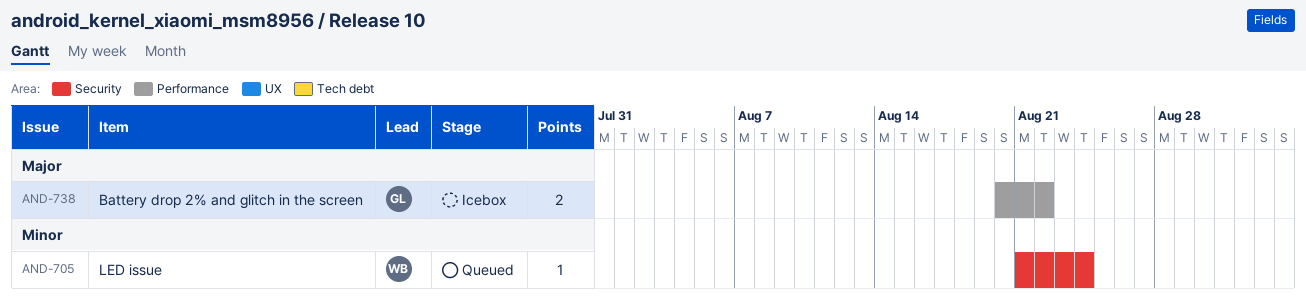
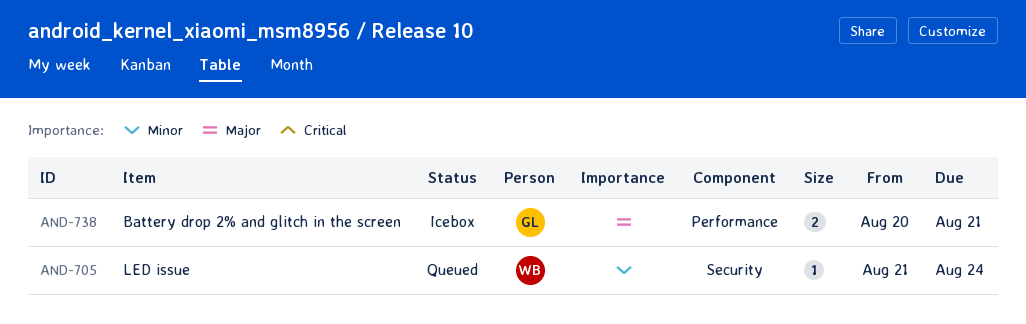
AND-738, due: Aug 22 -> Aug 21

